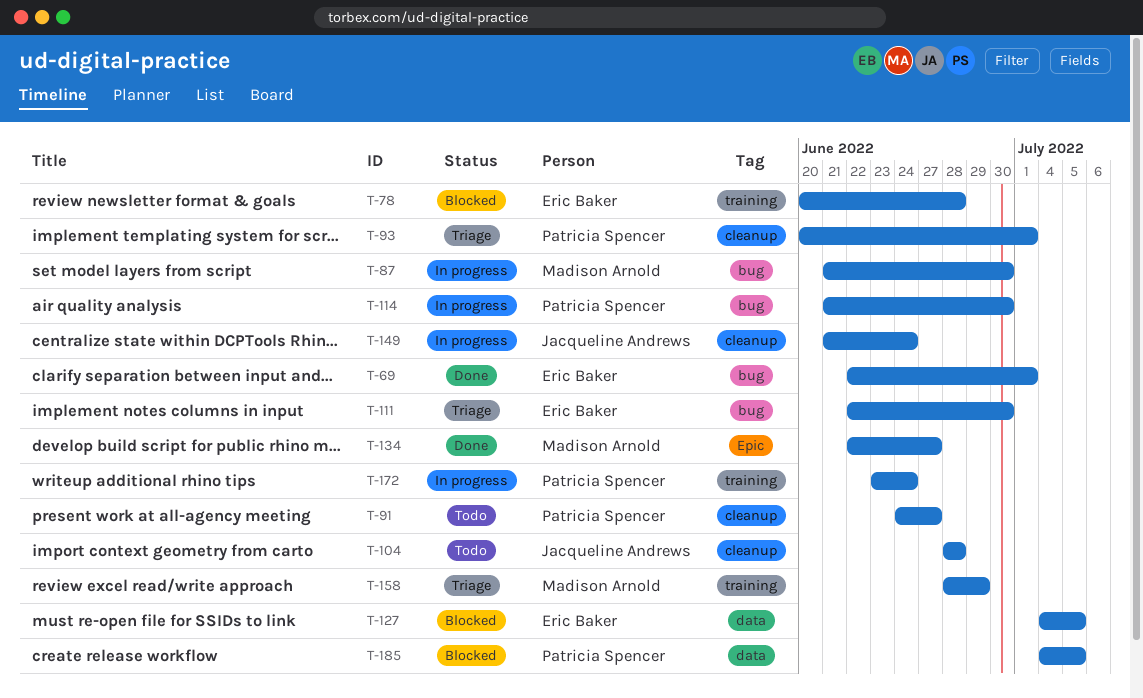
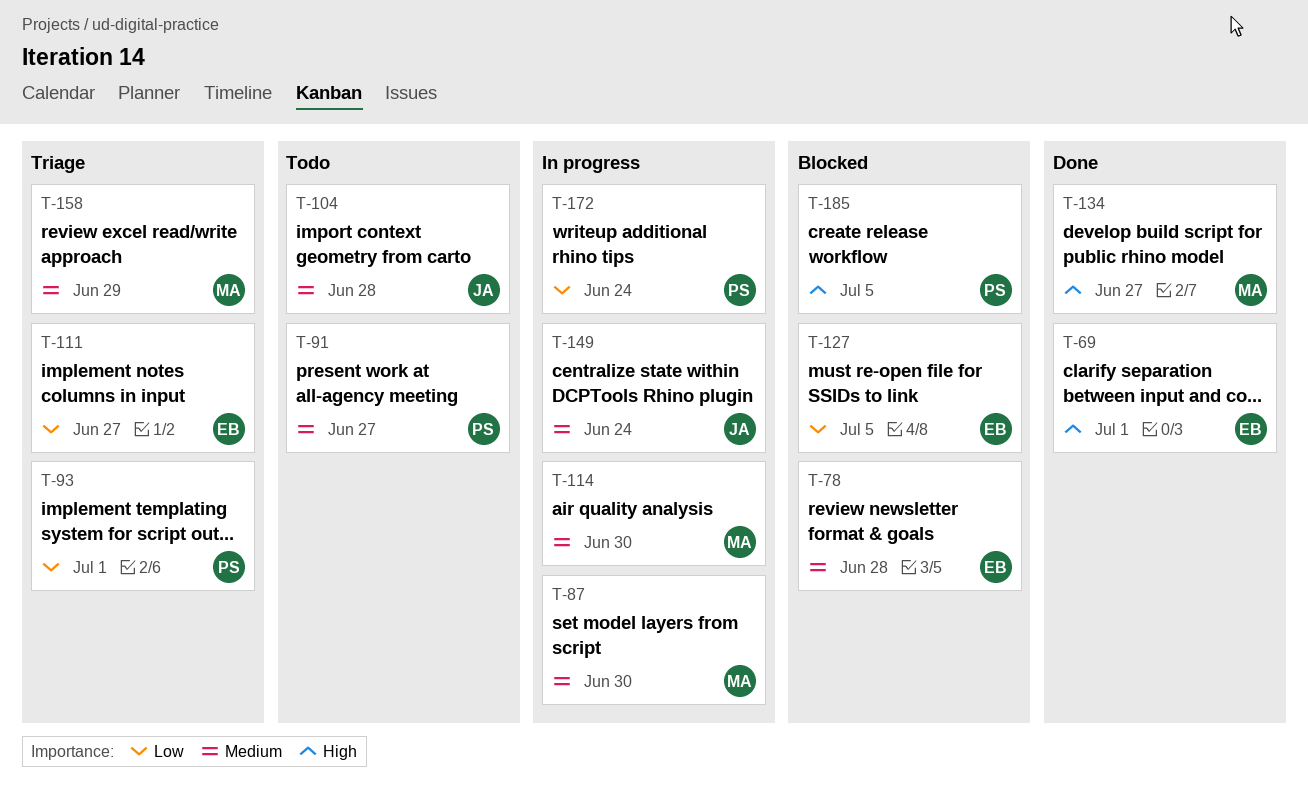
T-111, due: Jun 30 -> Jun 27
T-114, owner: Patricia Spencer -> Madison Arnold

